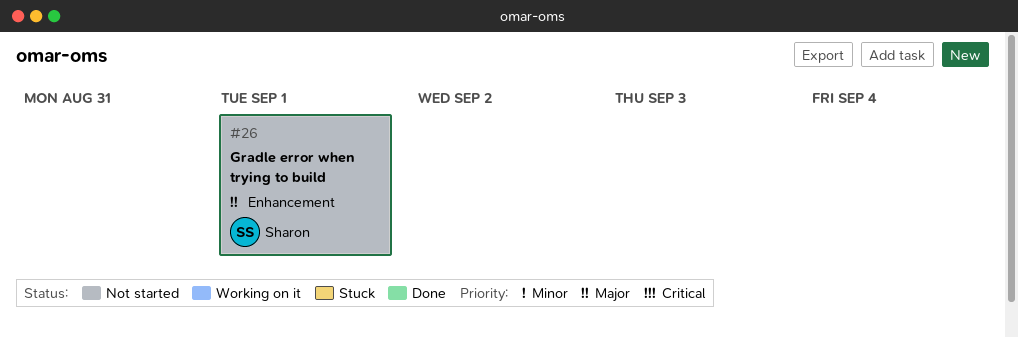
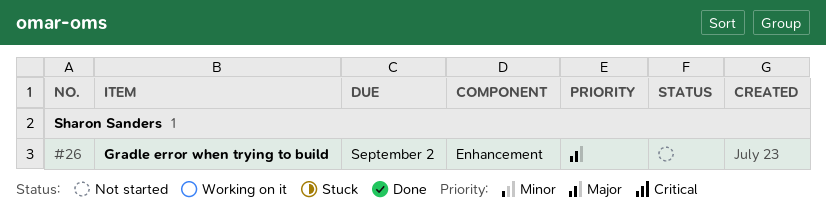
#26, due: Sep 1 -> Sep 2

